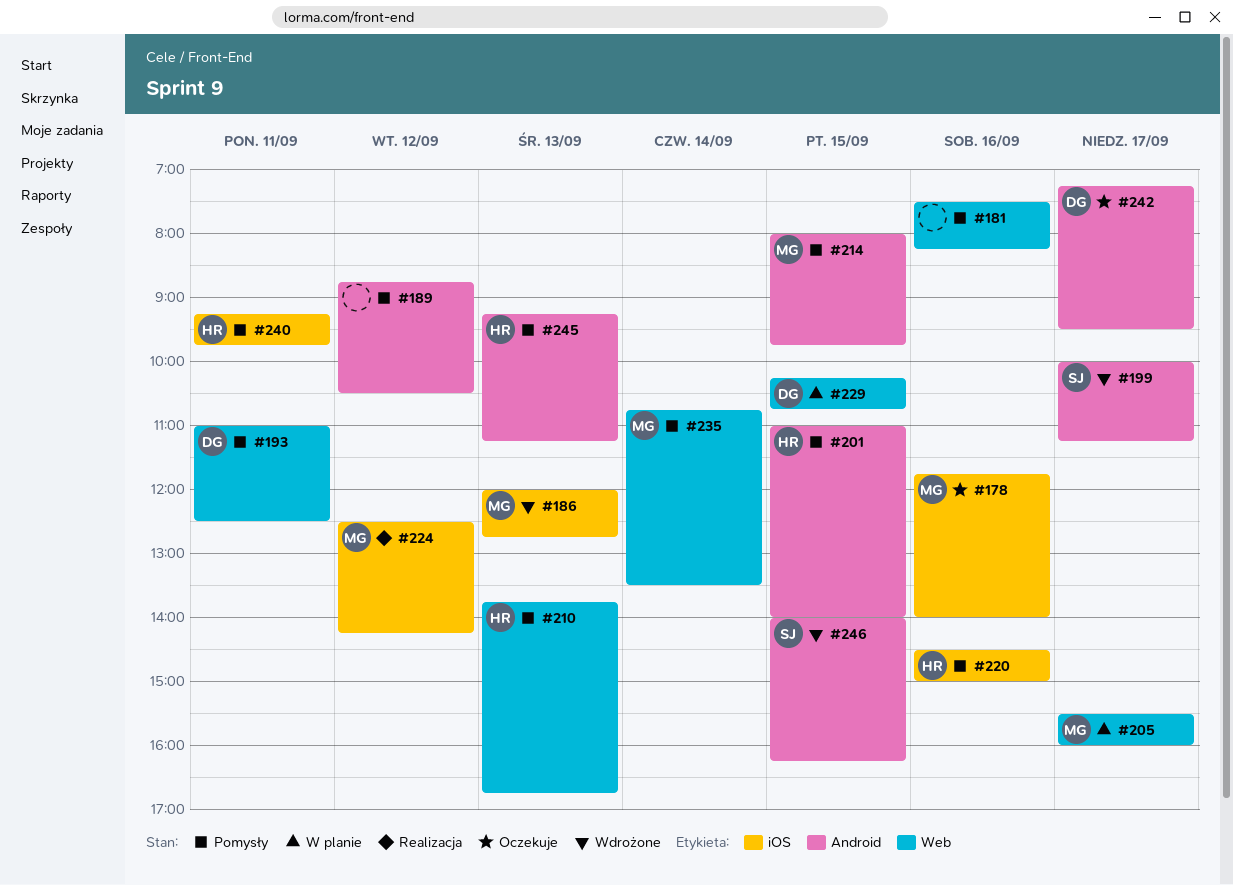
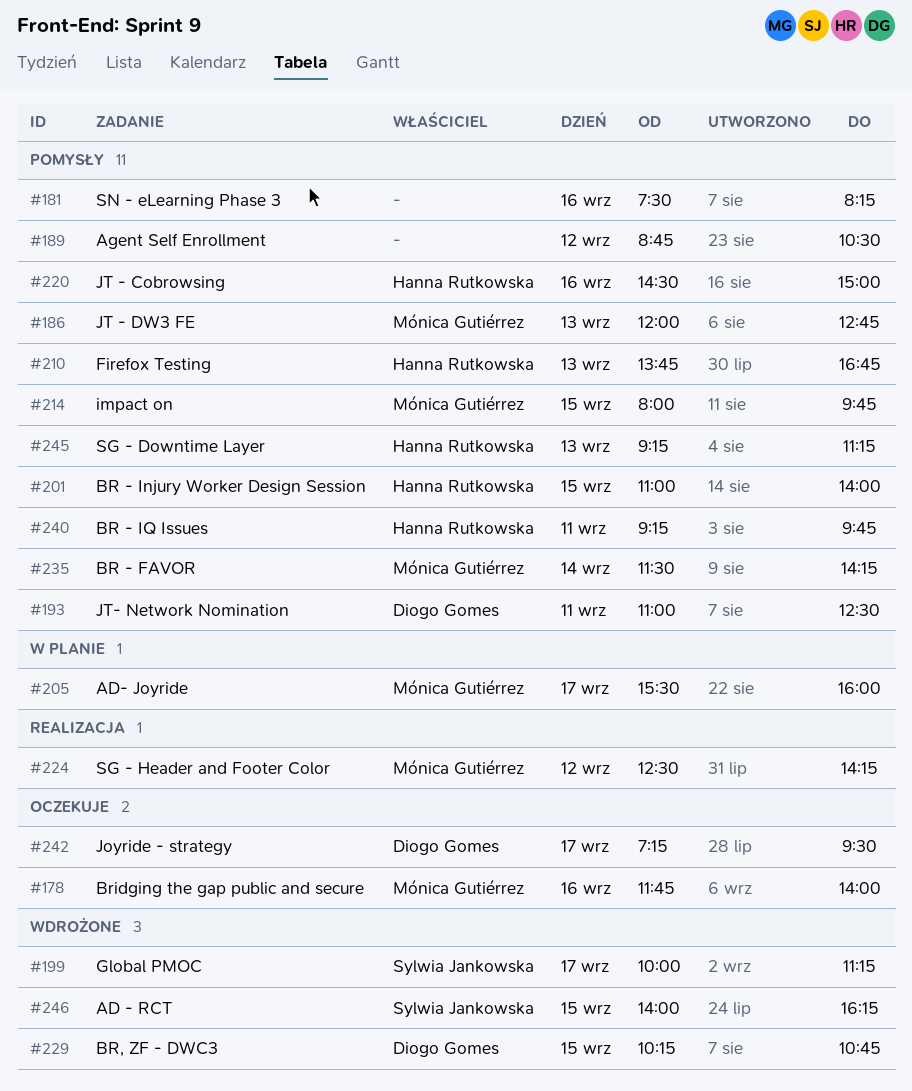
#186, status: Wdrożone -> Pomysły
#229, status: W planie -> Wdrożone
#235, begins: 10:45 -> 11:30
#235, ends: 13:30 -> 14:15

